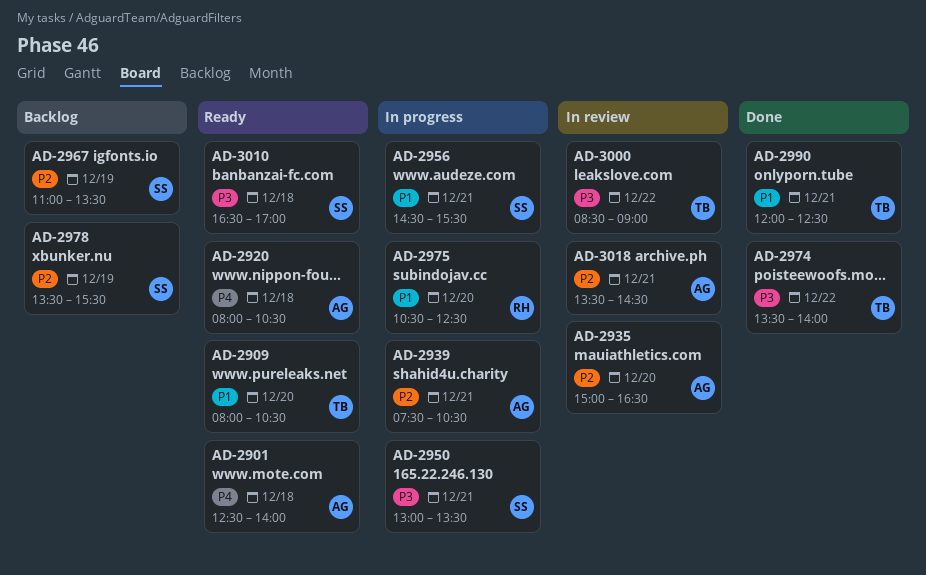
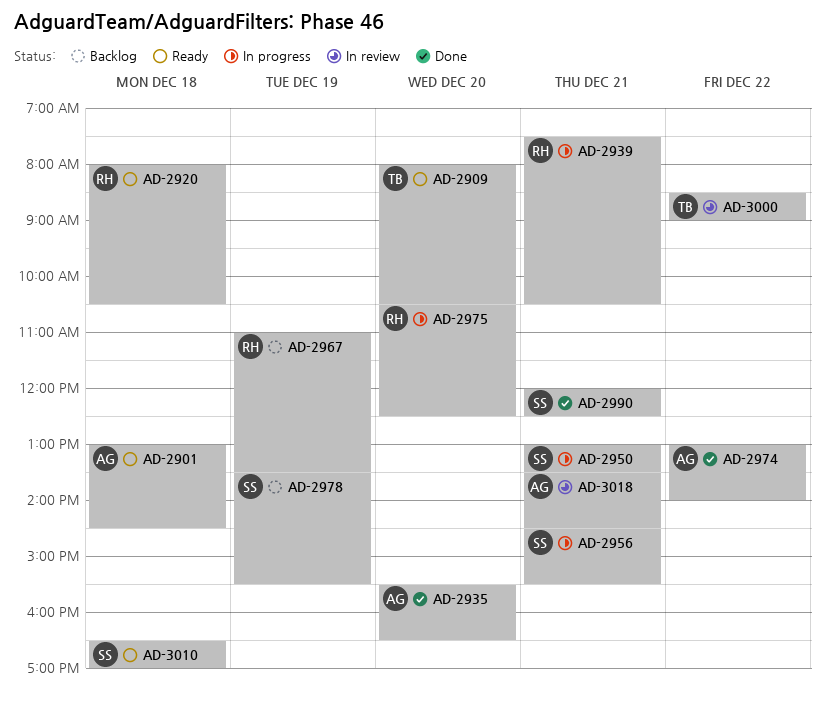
AD-2901, begins: 12:30 -> 13:00
AD-2901, ends: 14:00 -> 14:30
AD-2920, owner: AG -> RH
AD-2935, status: In review -> Done
AD-2935, begins: 15:00 -> 15:30
AD-2939, owner: AG -> RH
AD-2967, owner: SS -> RH
AD-2974, owner: TB -> AG
AD-2974, begins: 13:30 -> 13:00
AD-2990, owner: TB -> SS

